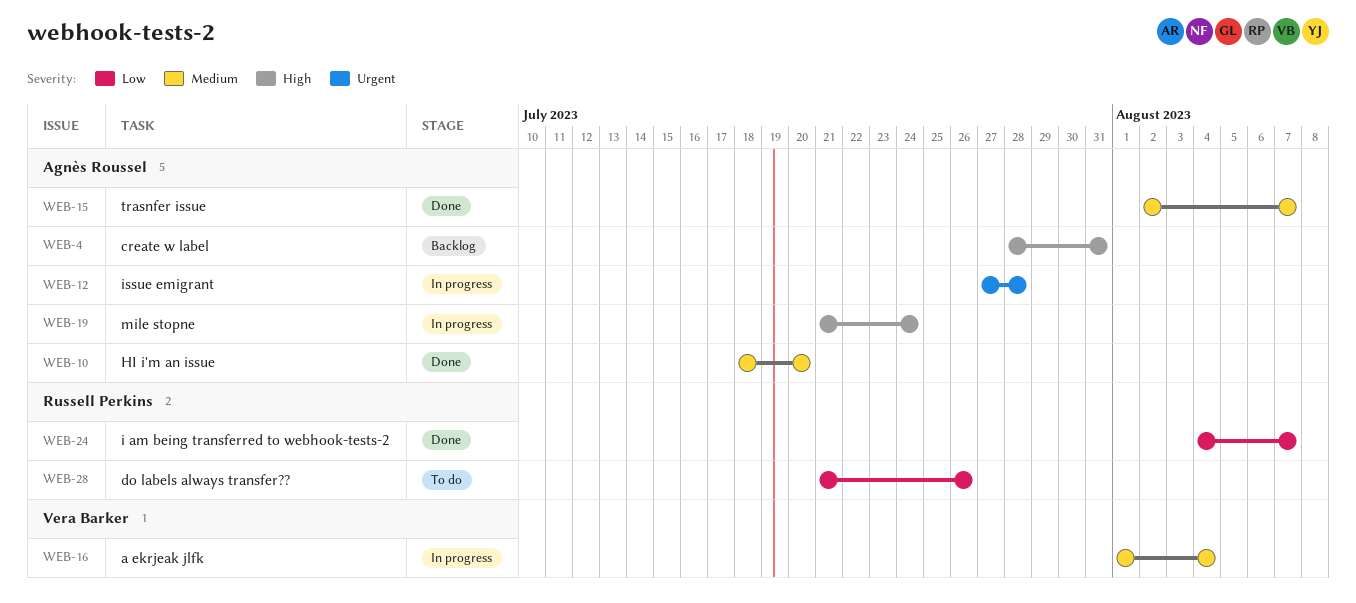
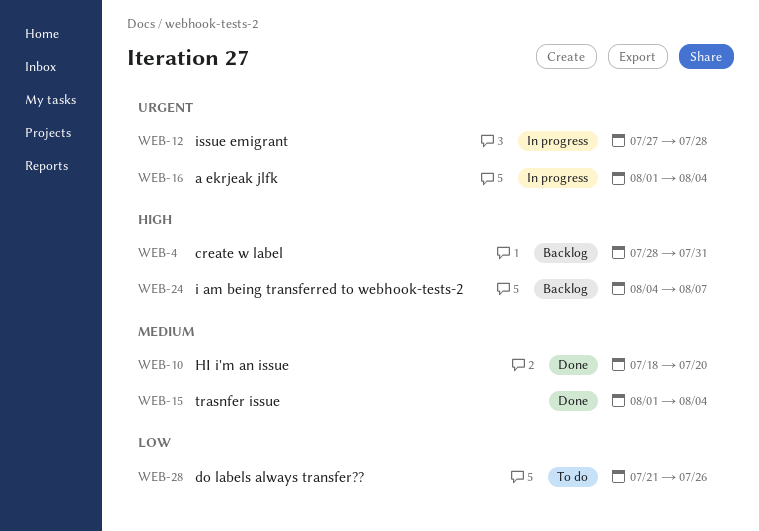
WEB-15, start: Aug 2 -> Aug 1
WEB-15, due: Aug 7 -> Aug 4
WEB-16, priority: Medium -> Urgent
WEB-19: present -> none
WEB-24, status: Done -> Backlog
WEB-24, priority: Low -> High

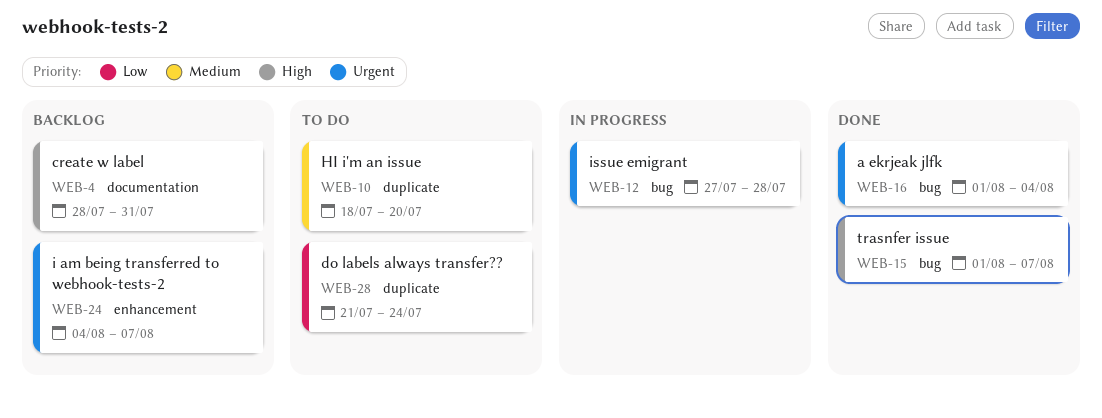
WEB-10, status: Done -> To do
WEB-15, priority: Medium -> High
WEB-15, due: Aug 4 -> Aug 7
WEB-16, status: In progress -> Done
WEB-24, priority: High -> Urgent
WEB-28, due: Jul 26 -> Jul 24

